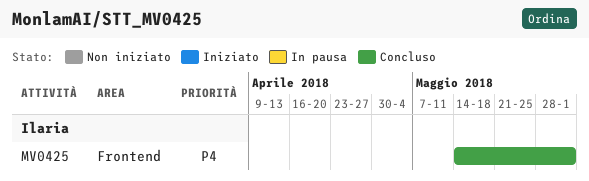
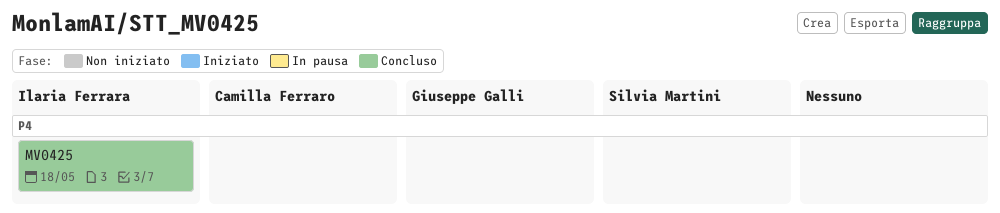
MV0425, due: Jun 1 -> May 18

